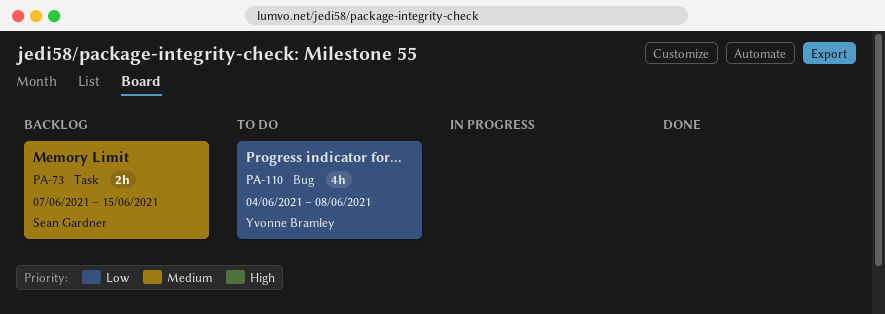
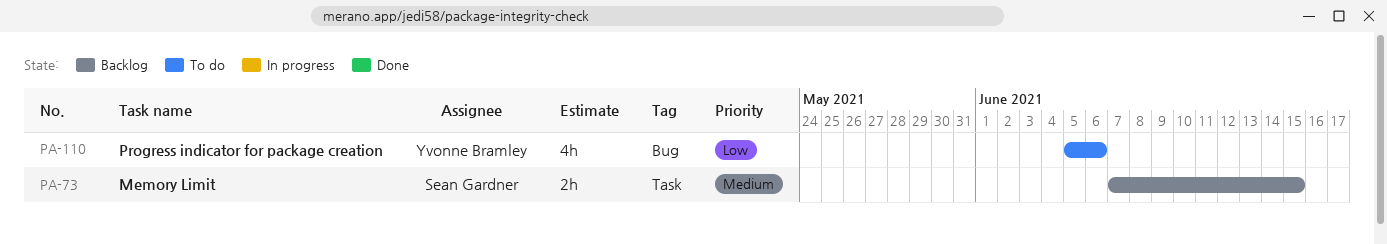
PA-110, start: Jun 4 -> Jun 5
PA-110, due: Jun 8 -> Jun 6

